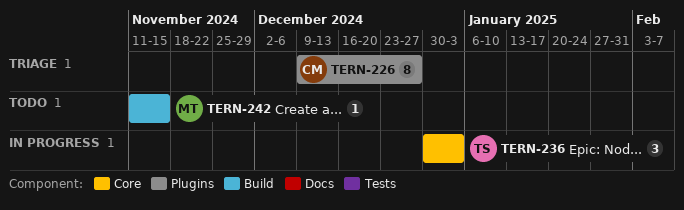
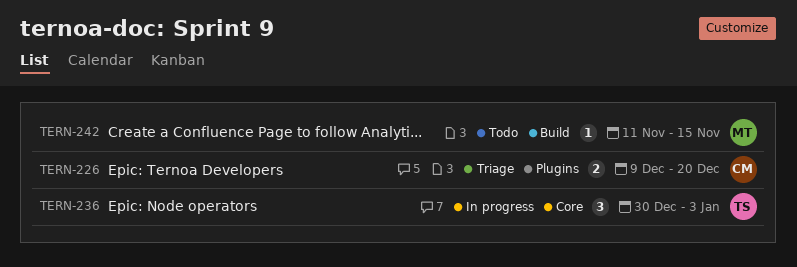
TERN-226, estimate: 8 -> 2
TERN-226, due: Dec 27 -> Dec 20

